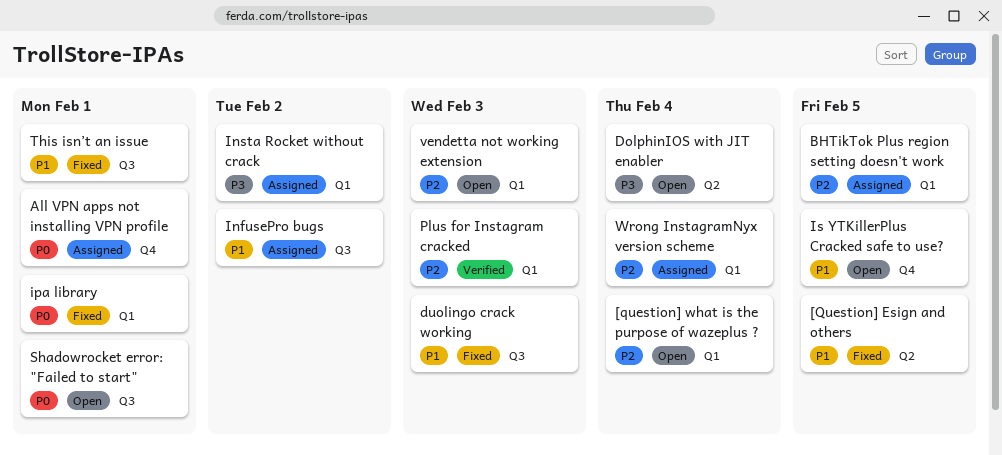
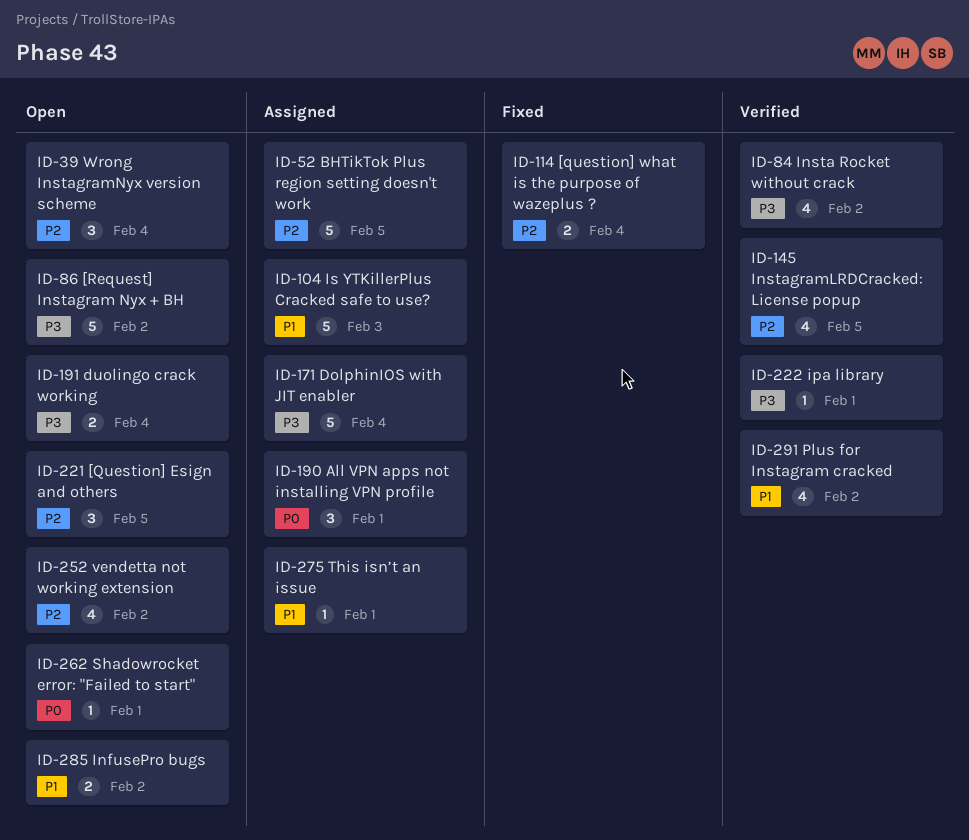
[Question] Esign and others, status: Fixed -> Open
[Question] Esign and others, priority: P1 -> P2
[question] what is the purpose of wazeplus ?, status: Open -> Fixed
[Request] Instagram Nyx + BH: none -> present
DolphinIOS with JIT enabler, status: Open -> Assigned
duolingo crack working, status: Fixed -> Open
duolingo crack working, priority: P1 -> P3
duolingo crack working, due: Feb 3 -> Feb 4
InfusePro bugs, status: Assigned -> Open
Insta Rocket without crack, status: Assigned -> Verified
InstagramLRDCracked: License popup: none -> present
ipa library, status: Fixed -> Verified
ipa library, priority: P0 -> P3
Is YTKillerPlus Cracked safe to use?, status: Open -> Assigned
Is YTKillerPlus Cracked safe to use?, due: Feb 5 -> Feb 3
Plus for Instagram cracked, priority: P2 -> P1
Plus for Instagram cracked, due: Feb 3 -> Feb 2
This isn’t an issue, status: Fixed -> Assigned
vendetta not working extension, due: Feb 3 -> Feb 2
Wrong InstagramNyx version scheme, status: Assigned -> Open

